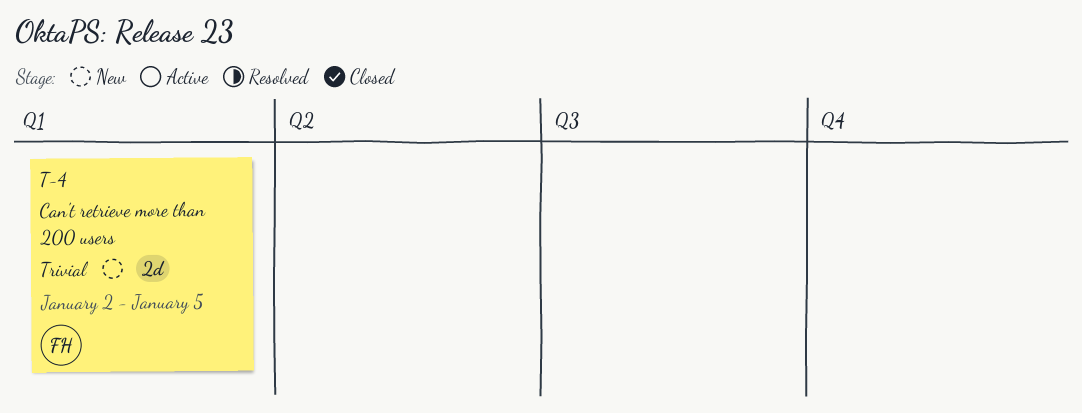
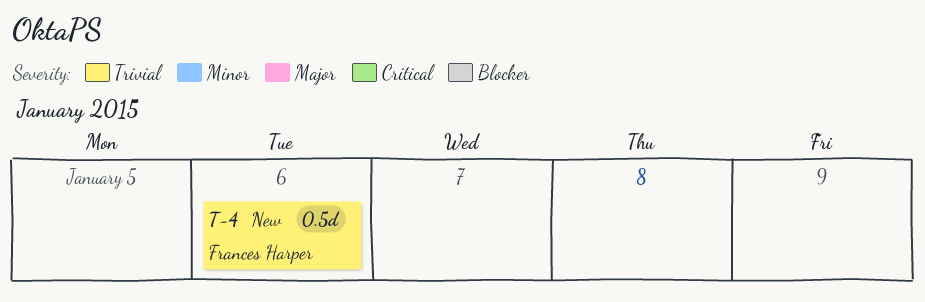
T-4, estimate: 2d -> 0.5d
T-4, due: Jan 5 -> Jan 6

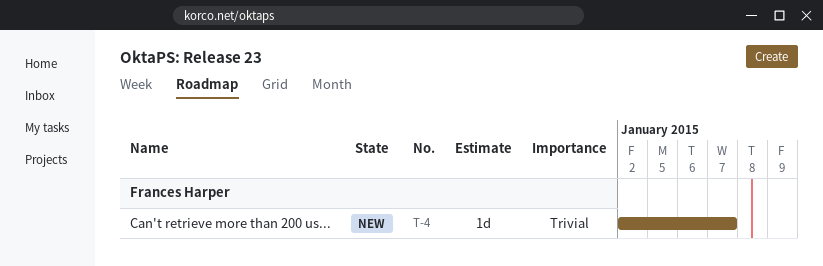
T-4, estimate: 0.5d -> 1d
T-4, due: Jan 6 -> Jan 7

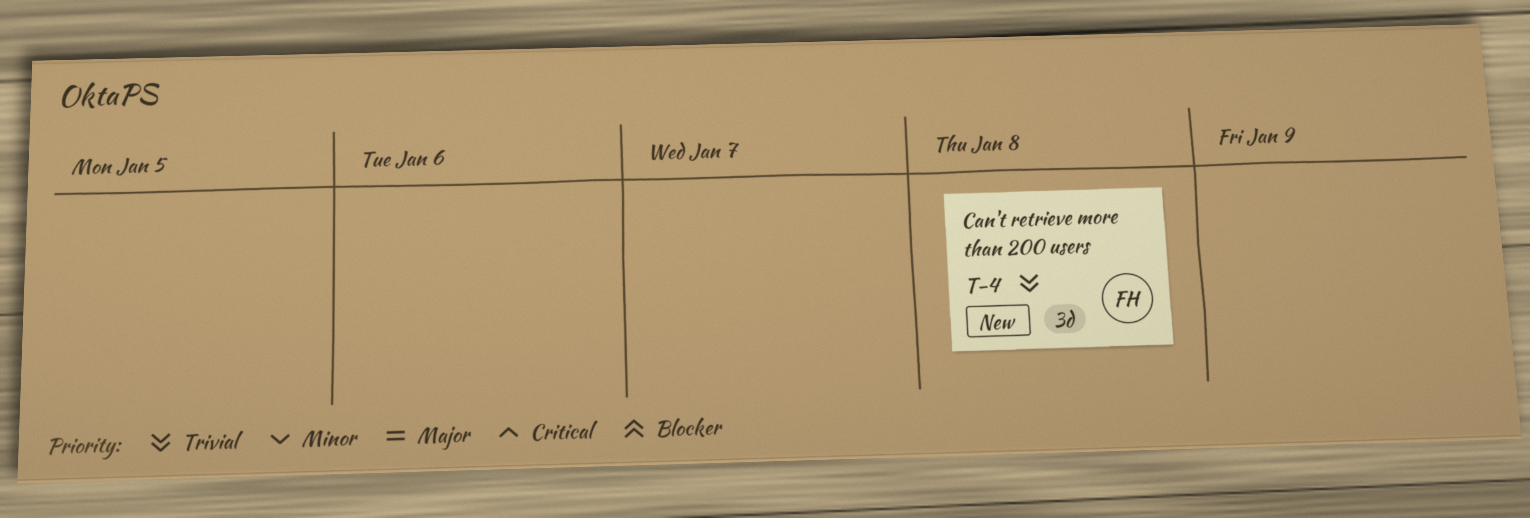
T-4, estimate: 1d -> 3d
T-4, due: Jan 7 -> Jan 8

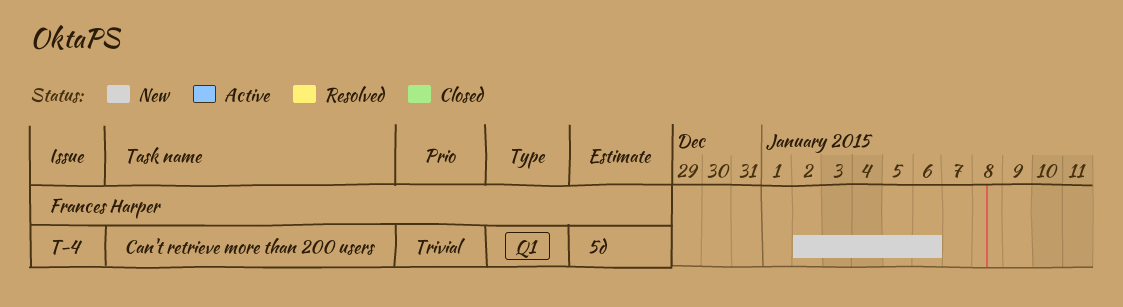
T-4, estimate: 3d -> 5d
T-4, due: Jan 8 -> Jan 6

